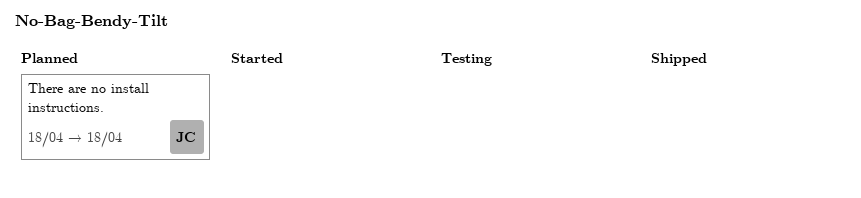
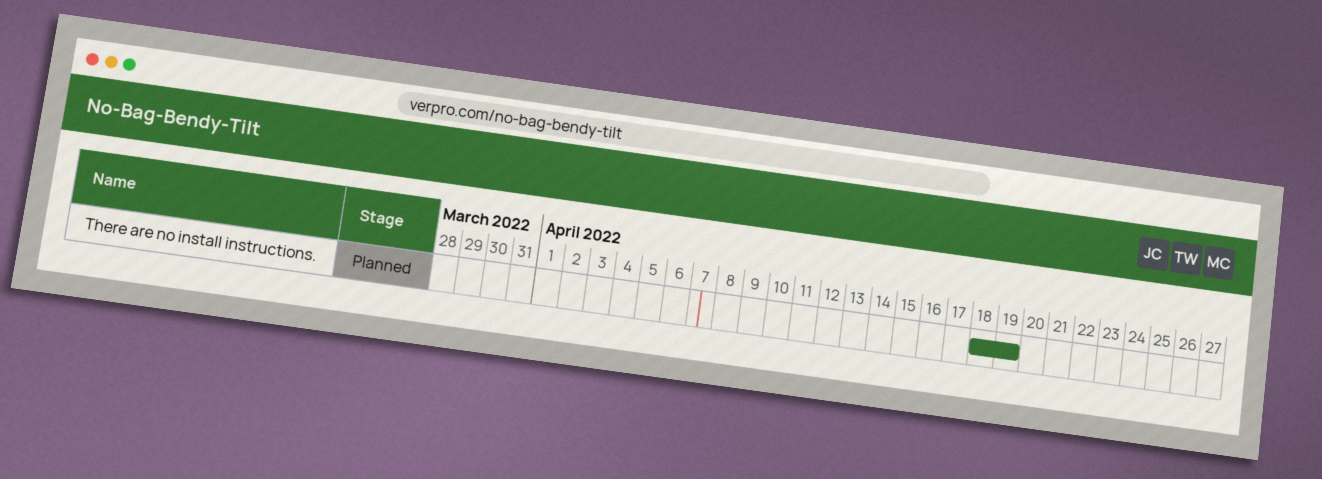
There are no install instructions., due: Apr 18 -> Apr 19

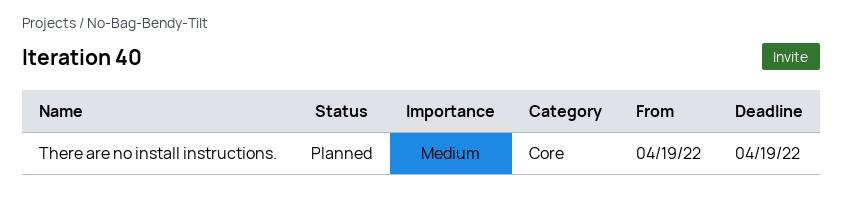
There are no install instructions., start: Apr 18 -> Apr 19

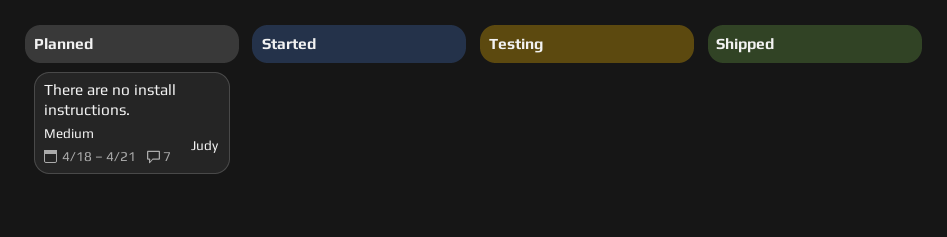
There are no install instructions., start: Apr 19 -> Apr 18
There are no install instructions., due: Apr 19 -> Apr 21

